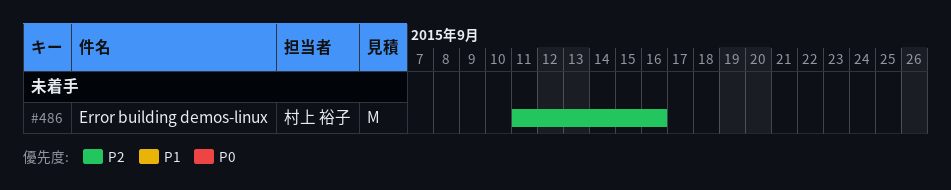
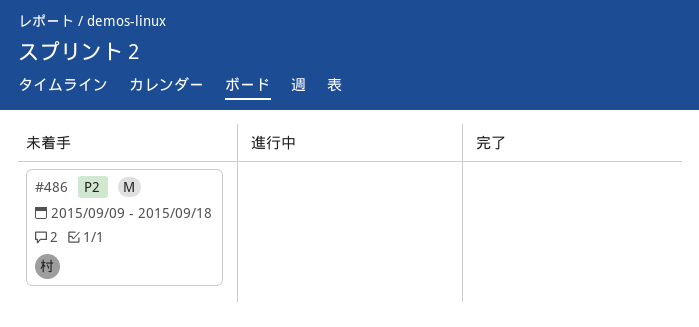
#486, start: Sep 11 -> Sep 9
#486, due: Sep 16 -> Sep 18

